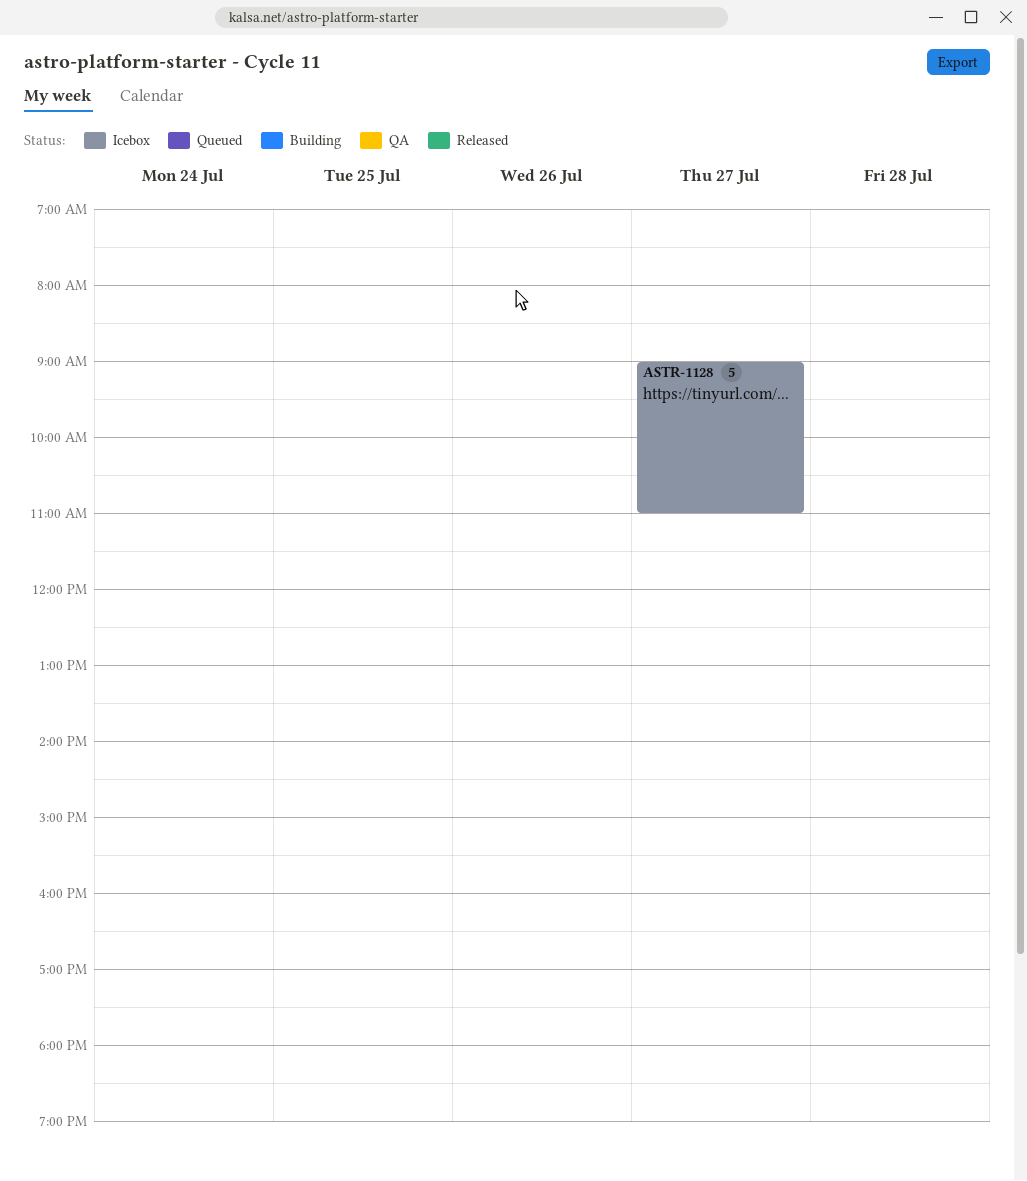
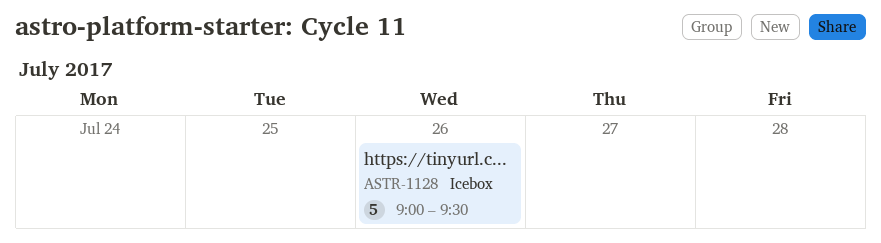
ASTR-1128, day: Jul 27 -> Jul 26
ASTR-1128, ends: 11:00 -> 09:30

